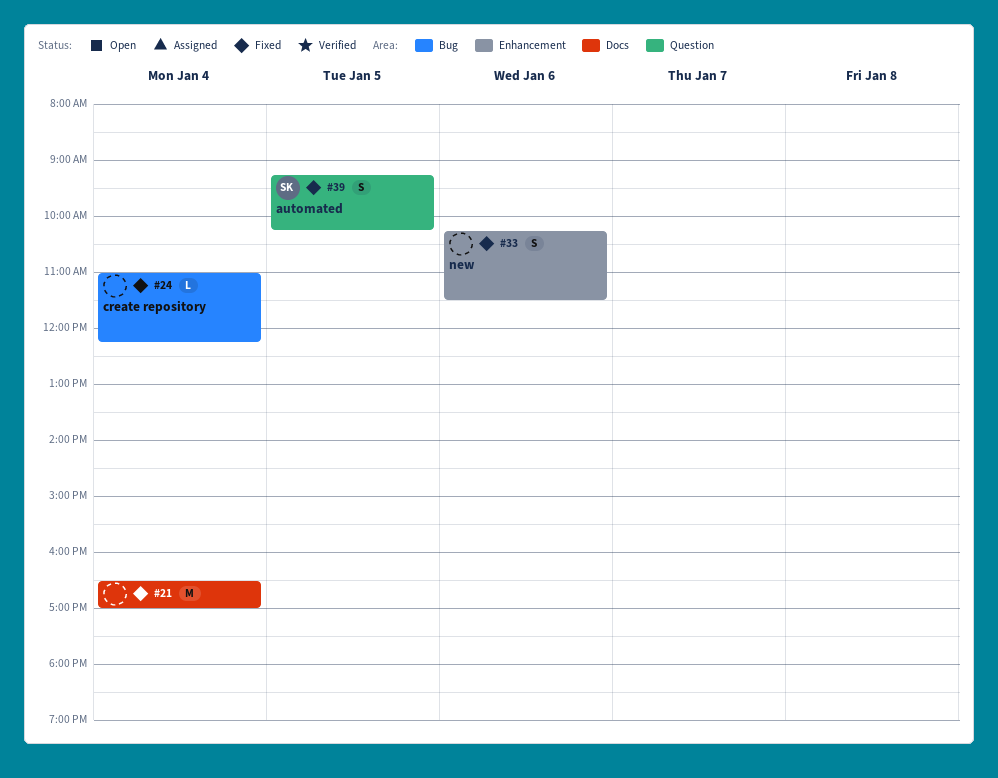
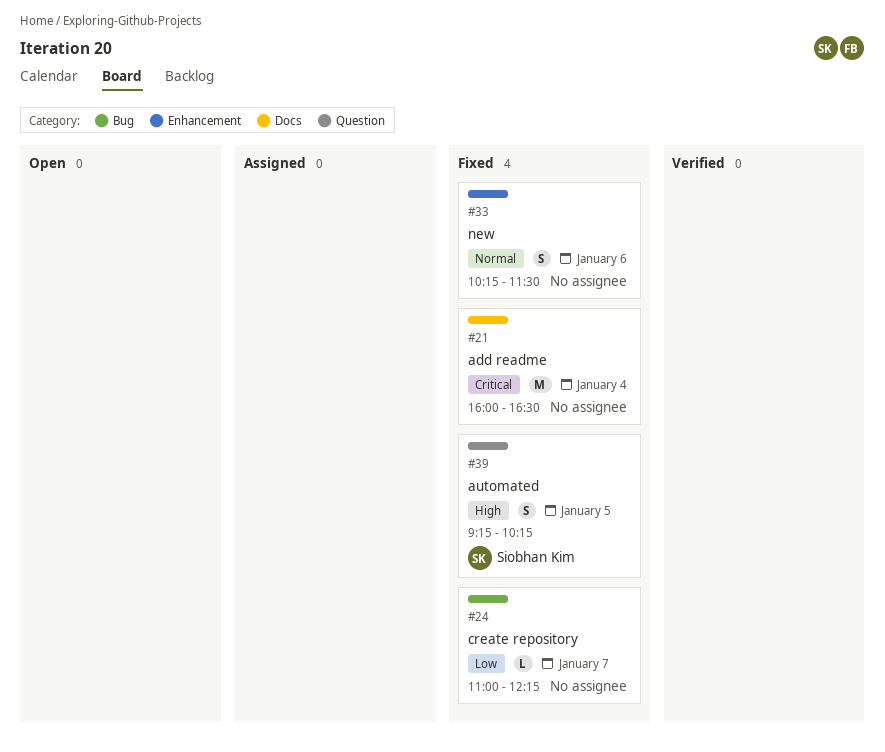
#21, begins: 16:30 -> 16:00
#21, ends: 17:00 -> 16:30
#24, day: Jan 4 -> Jan 7

